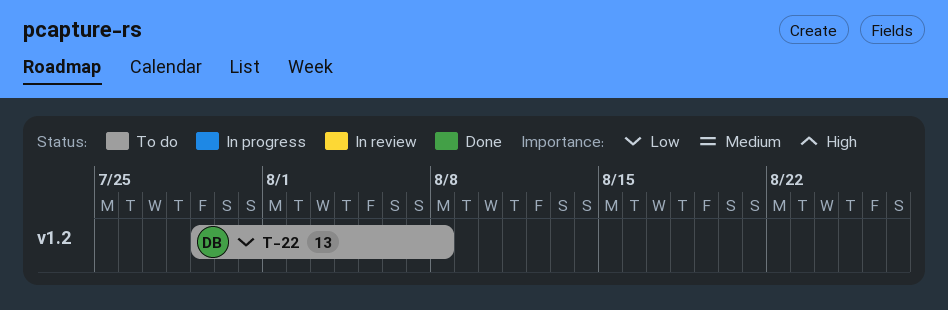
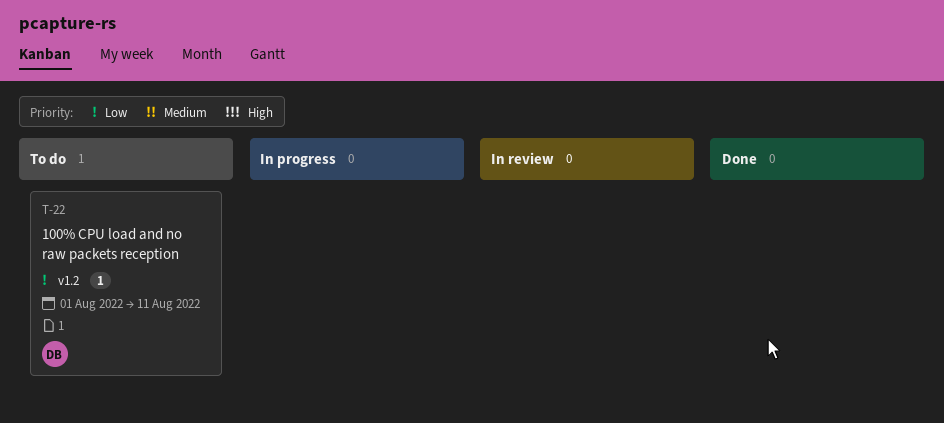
T-22, estimate: 13 -> 1
T-22, start: Jul 29 -> Aug 1
T-22, due: Aug 8 -> Aug 11

